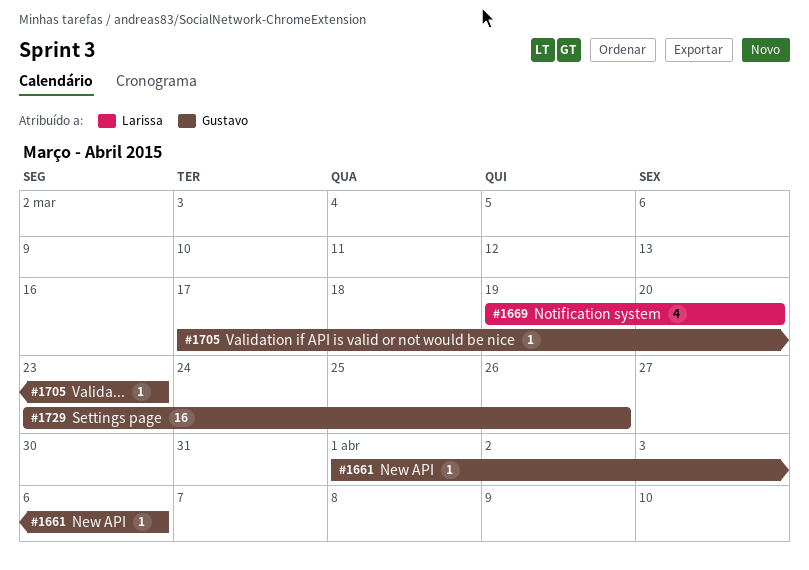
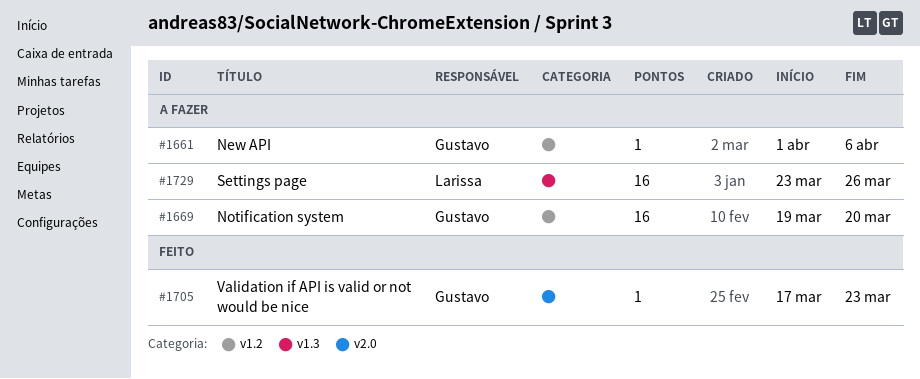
#1669, owner: Larissa -> Gustavo
#1669, estimate: 4 -> 16
#1729, owner: Gustavo -> Larissa

